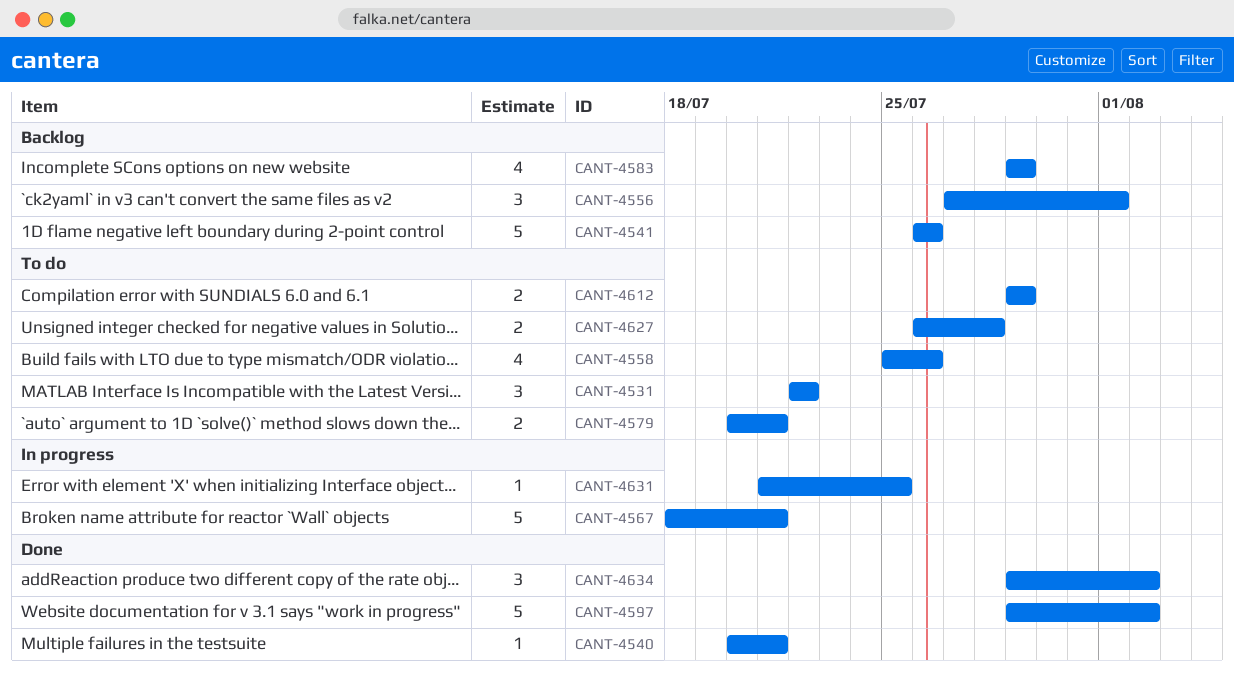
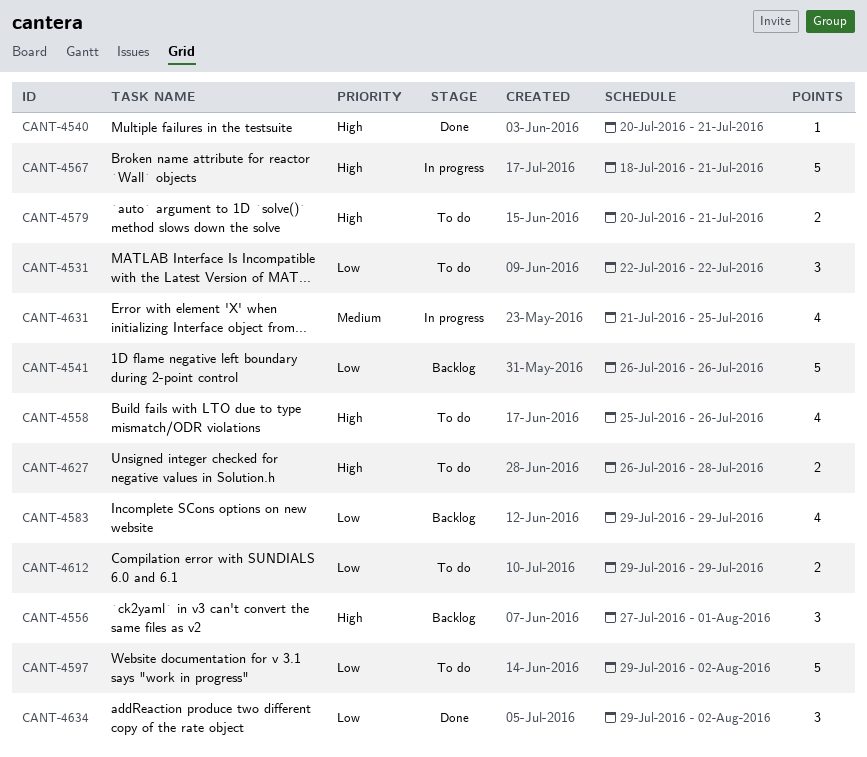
CANT-4597, status: Done -> To do
CANT-4631, estimate: 1 -> 4

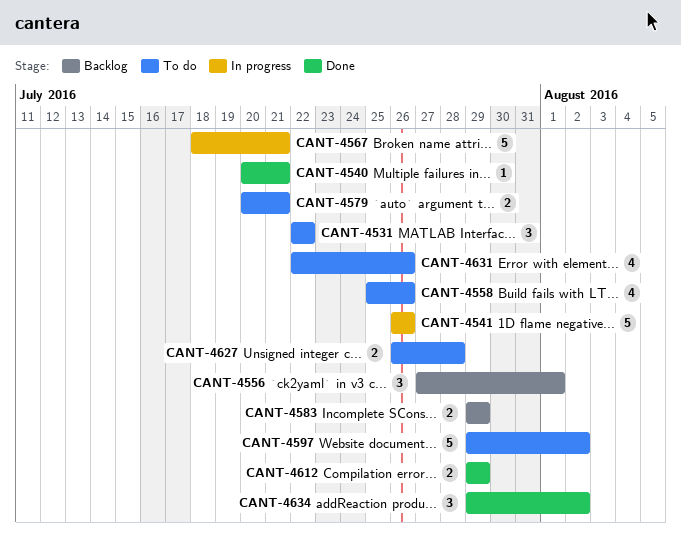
CANT-4541, status: Backlog -> In progress
CANT-4583, estimate: 4 -> 2
CANT-4612, status: To do -> Done
CANT-4631, status: In progress -> To do
CANT-4631, start: Jul 21 -> Jul 22
CANT-4631, due: Jul 25 -> Jul 26

